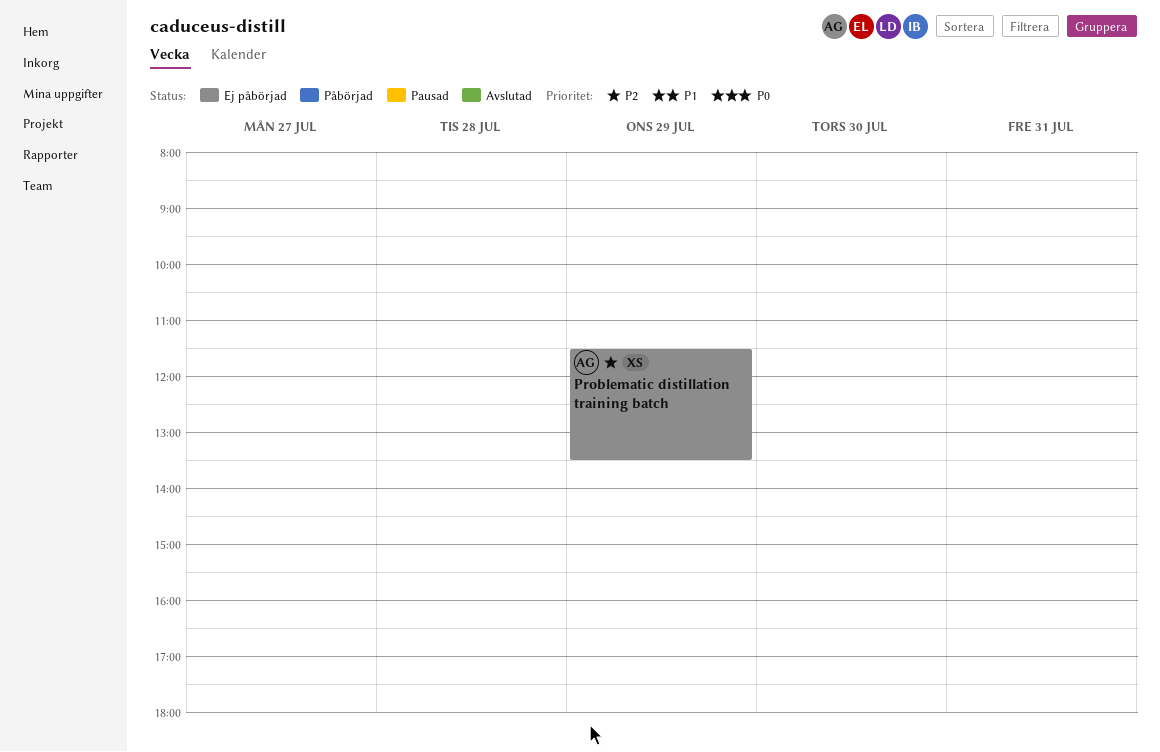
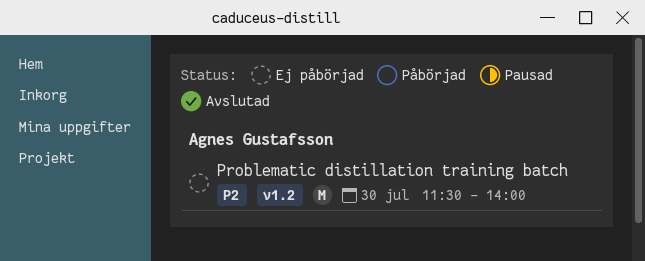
Problematic distillation training batch, estimate: XS -> M
Problematic distillation training batch, day: Jul 29 -> Jul 30
Problematic distillation training batch, ends: 13:30 -> 14:00

